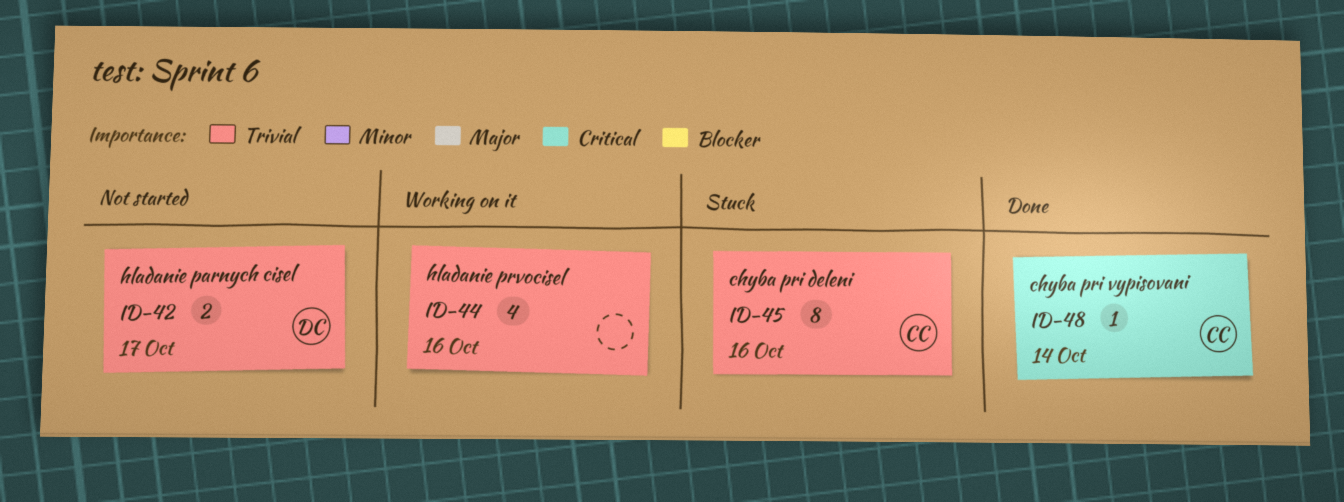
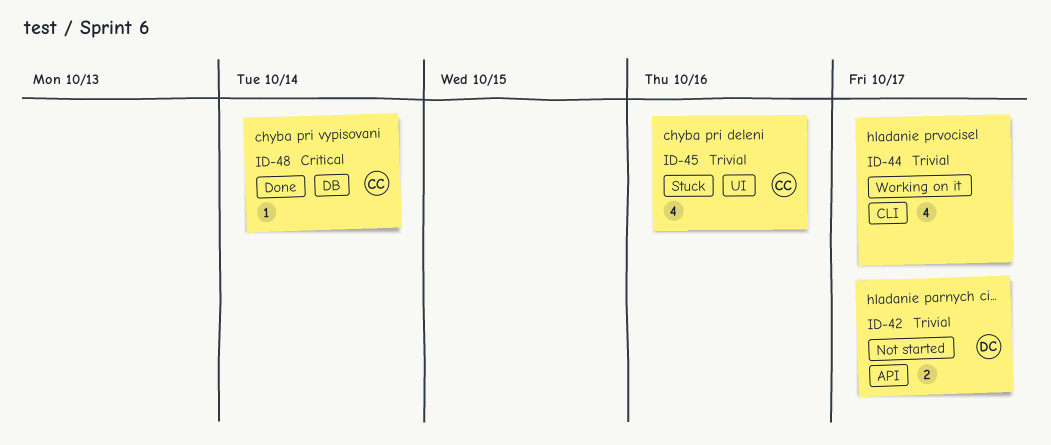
ID-44, due: Oct 16 -> Oct 17
ID-45, estimate: 8 -> 4

